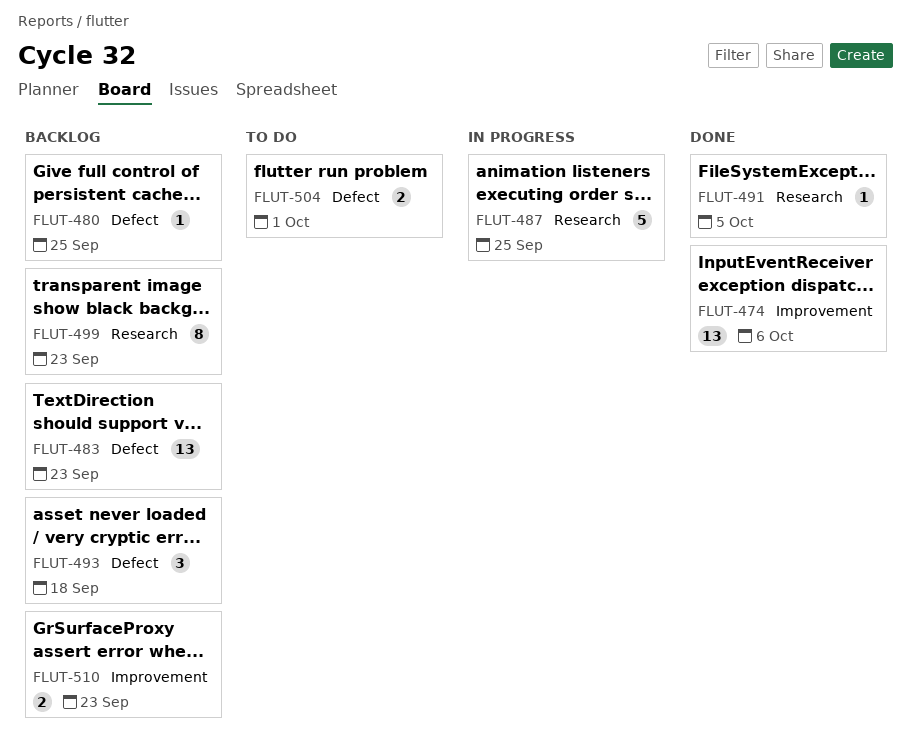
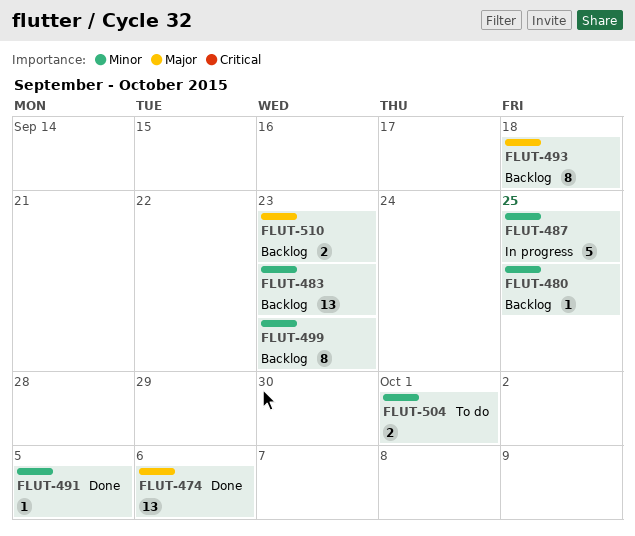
FLUT-493, estimate: 3 -> 8

